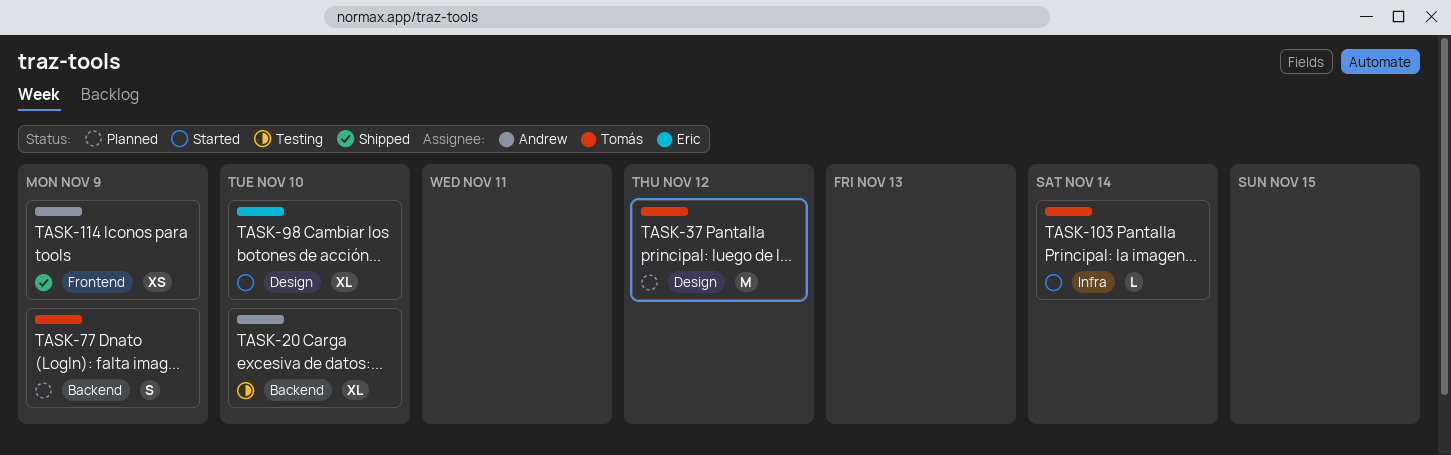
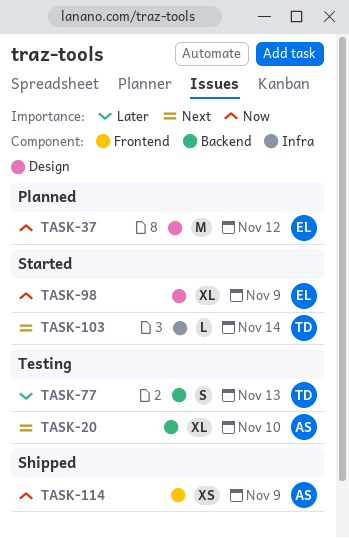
TASK-37, owner: Tomás -> Eric
TASK-77, status: Planned -> Testing
TASK-77, due: Nov 9 -> Nov 13
TASK-98, due: Nov 10 -> Nov 9

